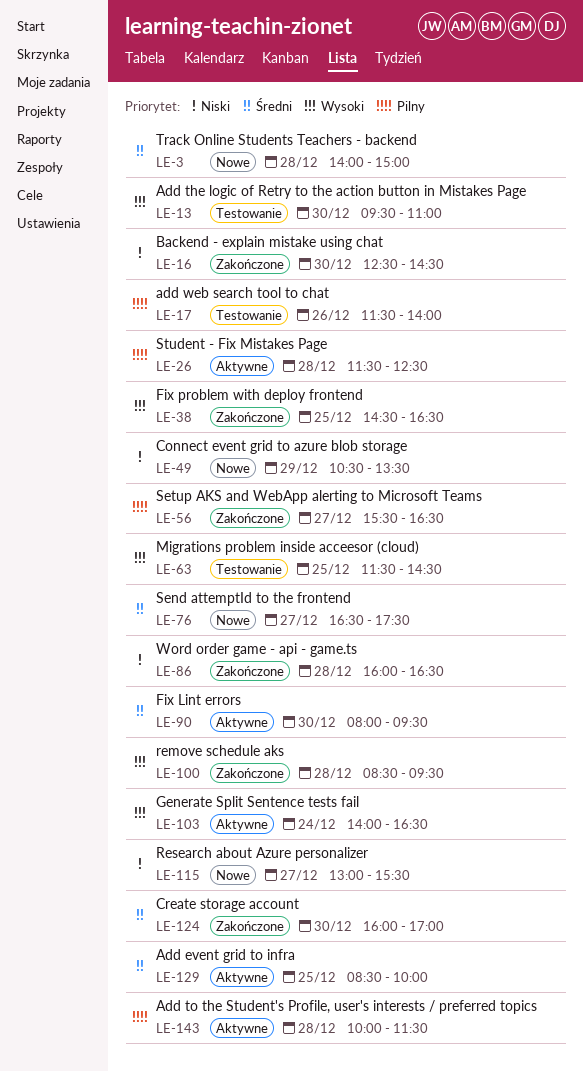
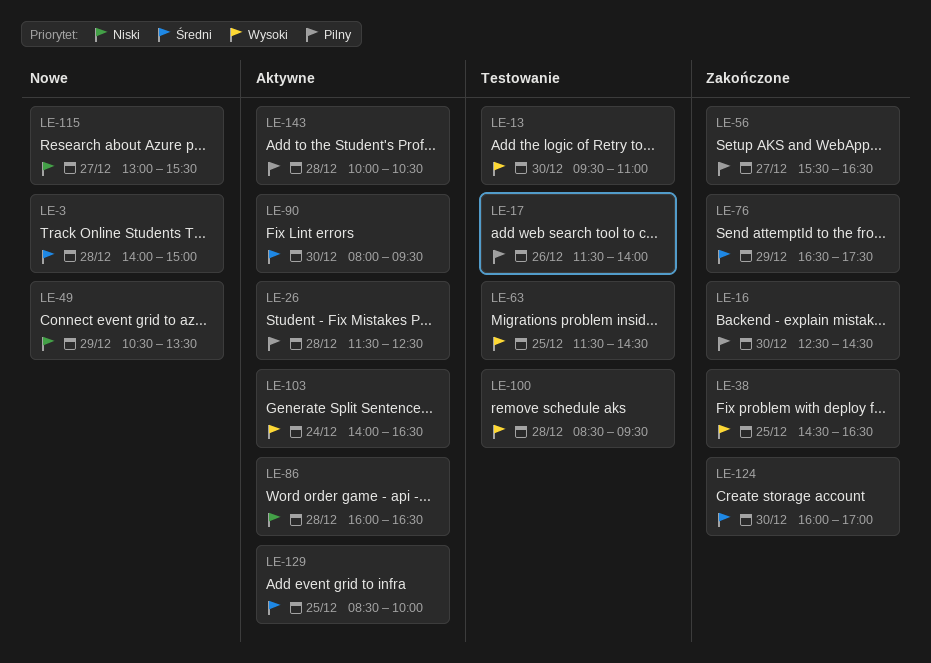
LE-16, priority: Niski -> Pilny
LE-76, status: Nowe -> Zakończone
LE-76, day: Dec 27 -> Dec 29
LE-86, status: Zakończone -> Aktywne
LE-100, status: Zakończone -> Testowanie
LE-143, ends: 11:30 -> 10:30

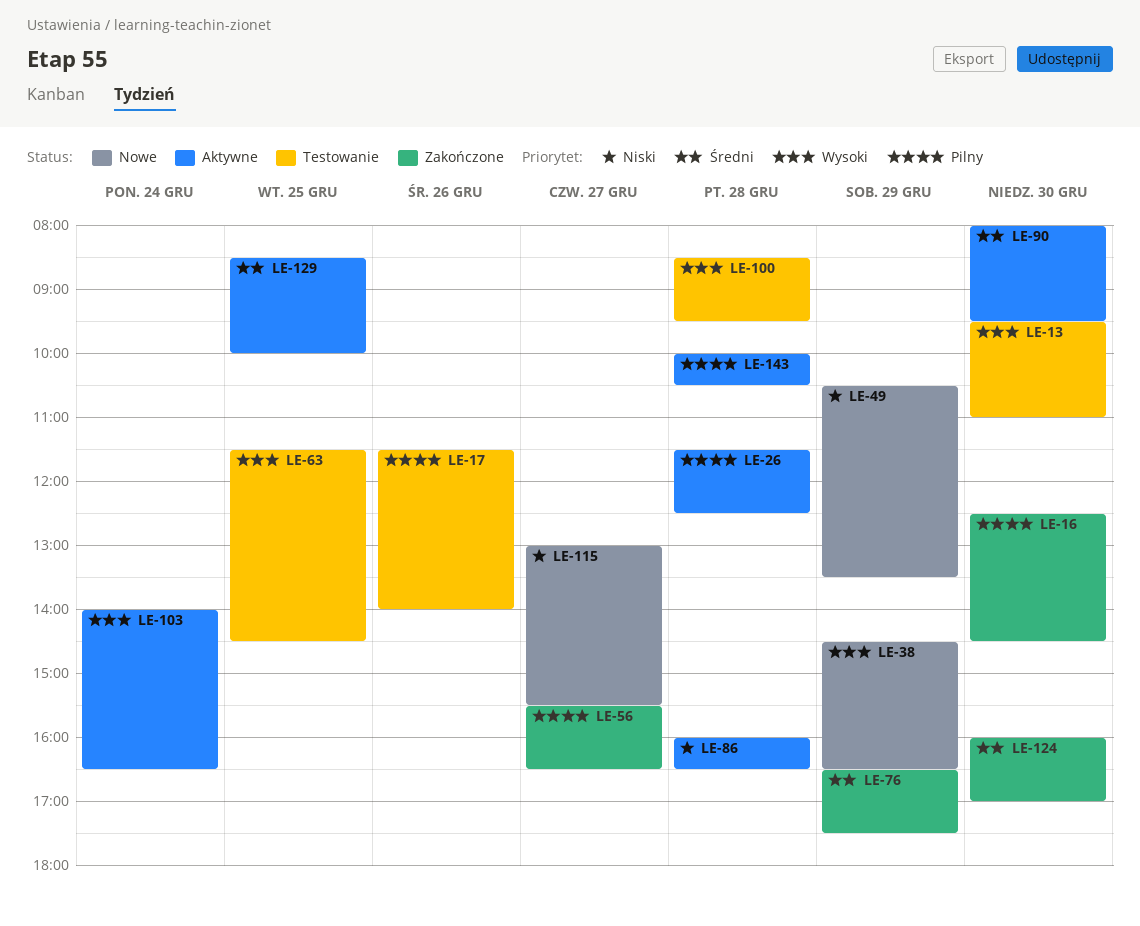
LE-3: present -> none
LE-38, status: Zakończone -> Nowe
LE-38, day: Dec 25 -> Dec 29

